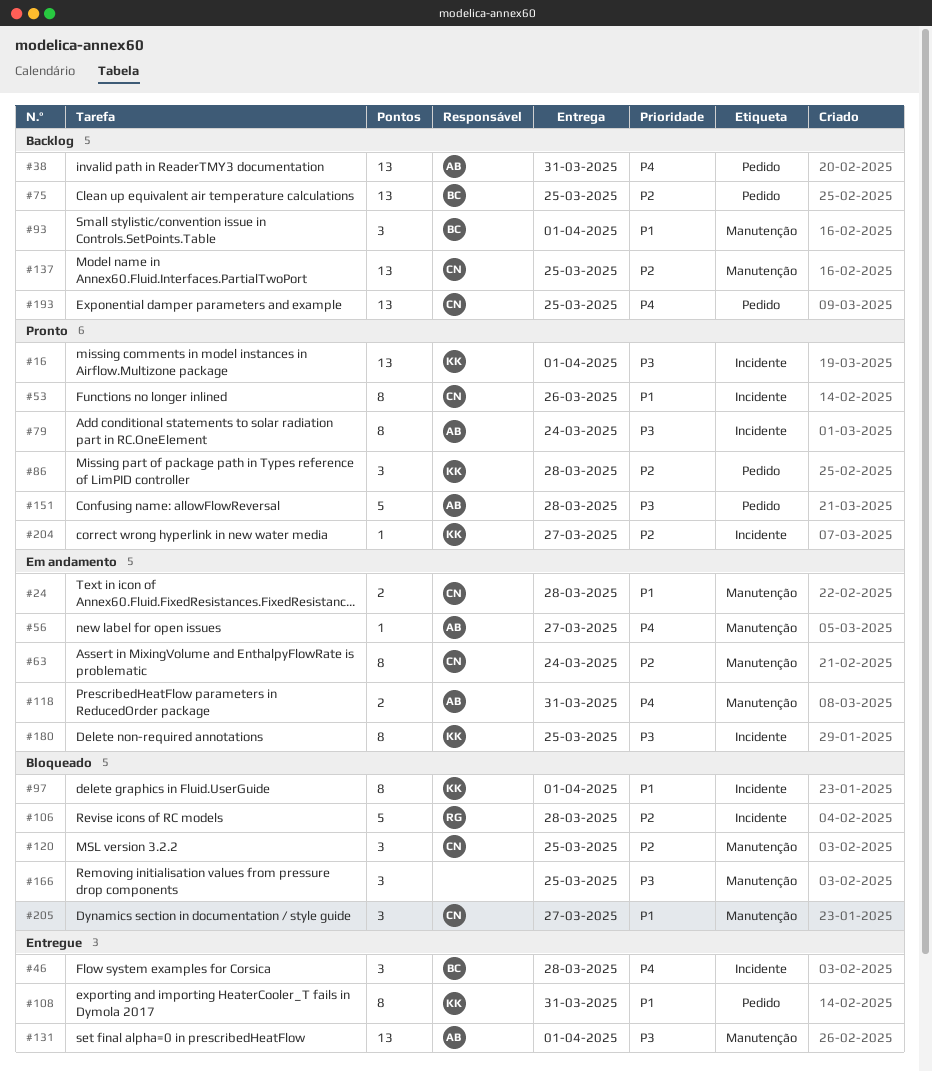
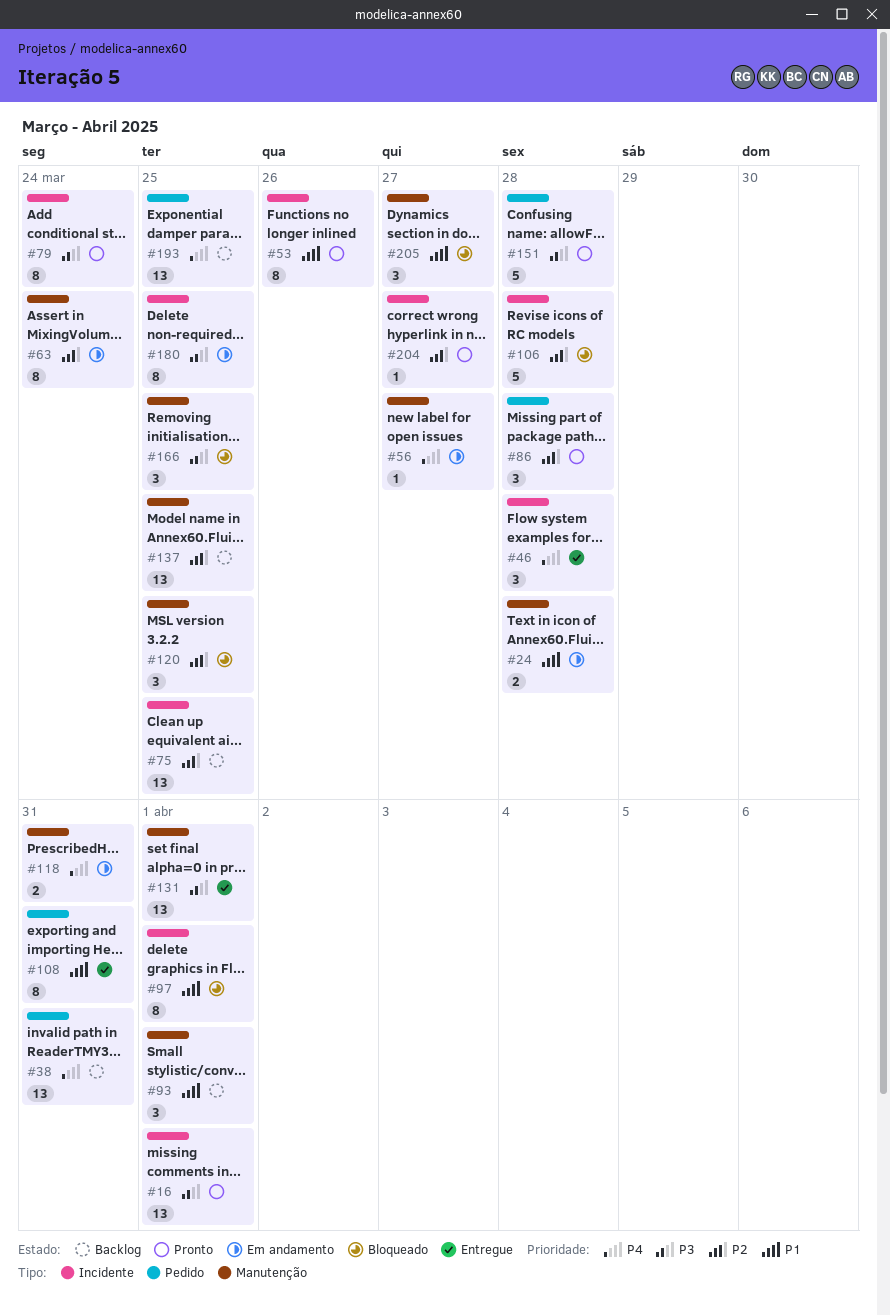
#75, label: Pedido -> Incidente

